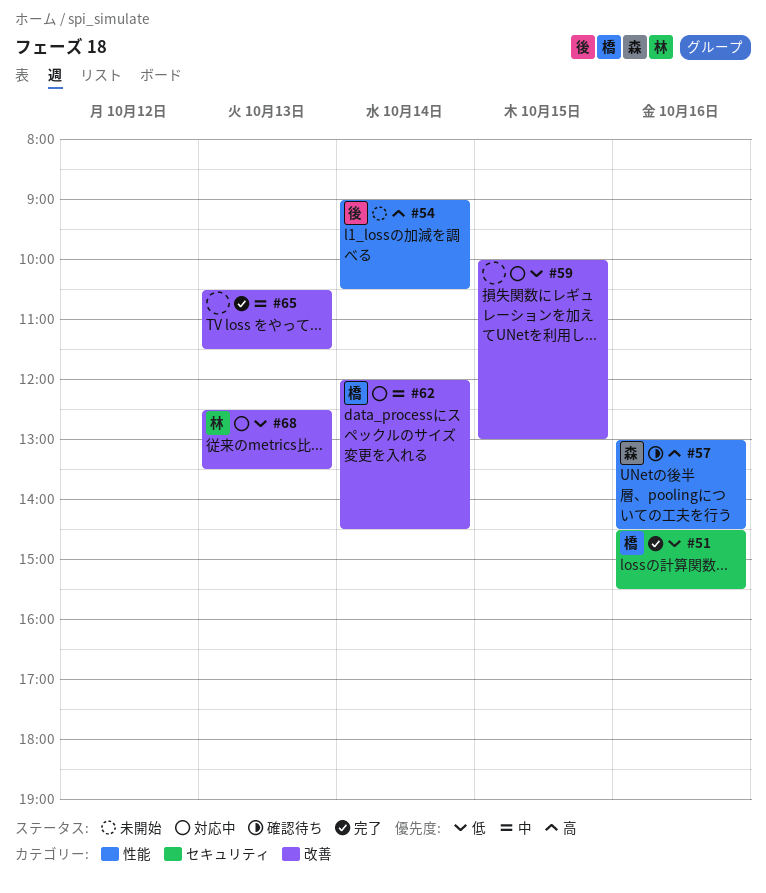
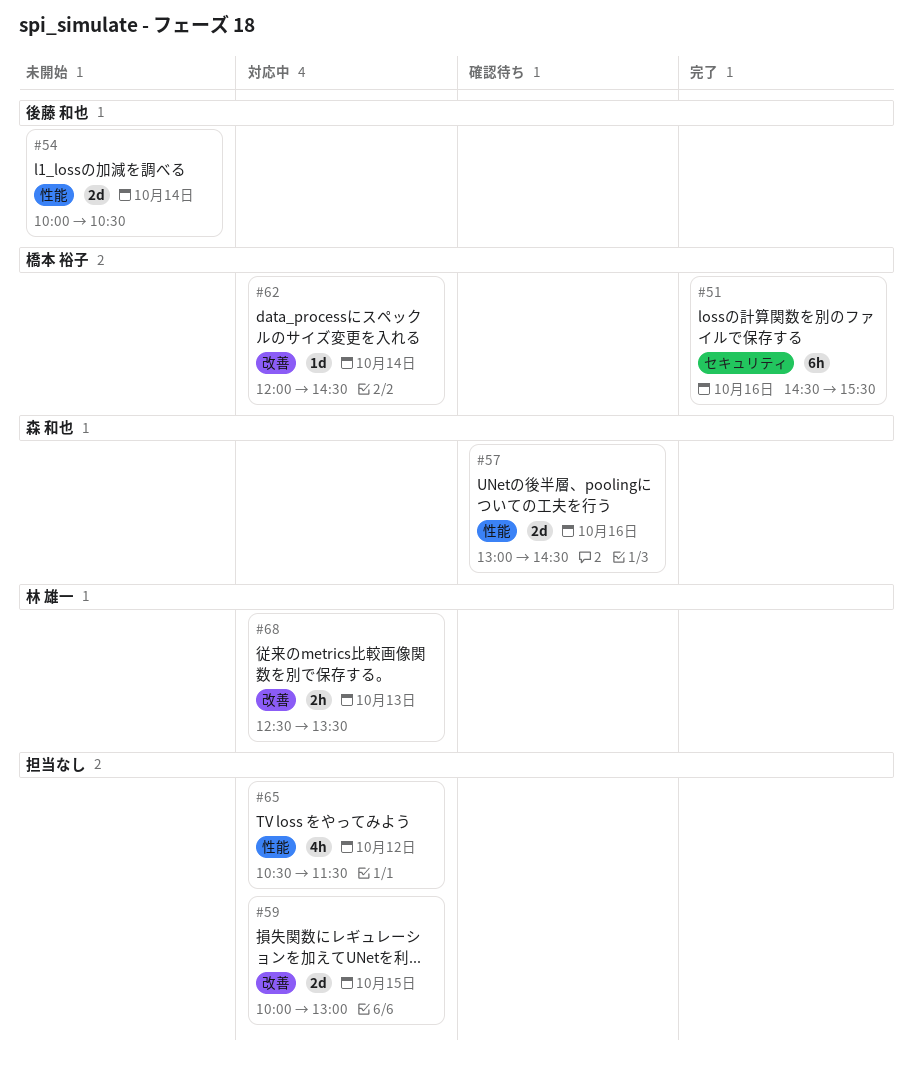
#54, begins: 09:00 -> 10:00
#65, status: 完了 -> 対応中
#65, label: 改善 -> 性能
#65, day: Oct 13 -> Oct 12

